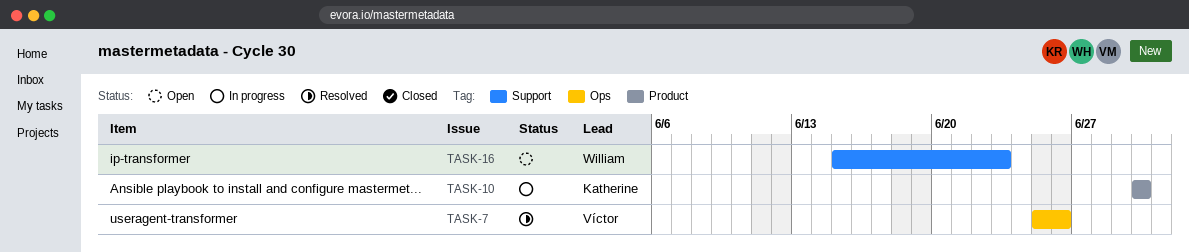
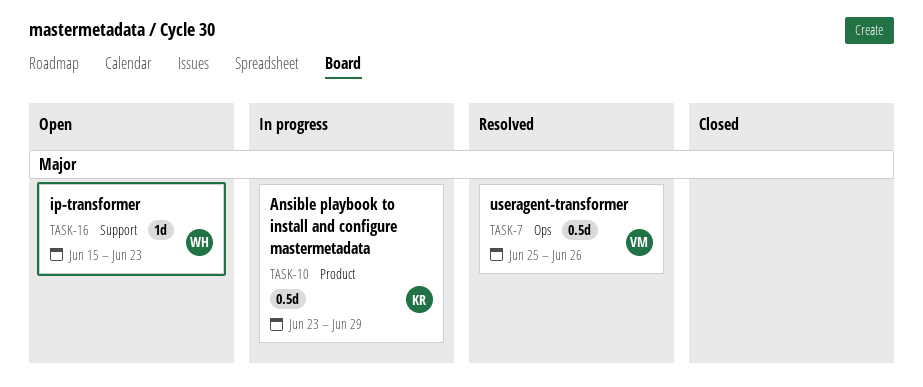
TASK-10, start: Jun 30 -> Jun 23
TASK-10, due: Jun 30 -> Jun 29

